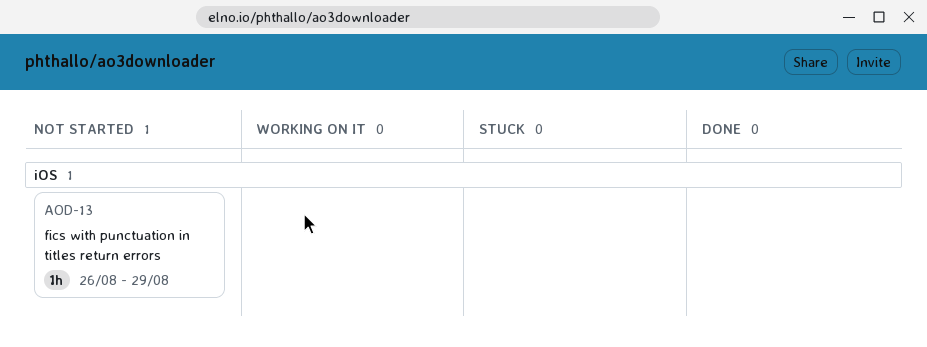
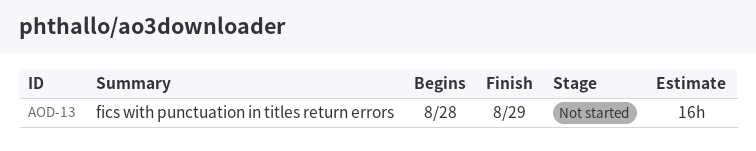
AOD-13, estimate: 1h -> 16h
AOD-13, start: Aug 26 -> Aug 28

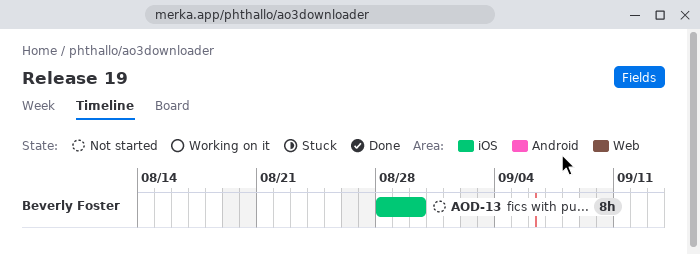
AOD-13, estimate: 16h -> 8h
AOD-13, due: Aug 29 -> Aug 30

